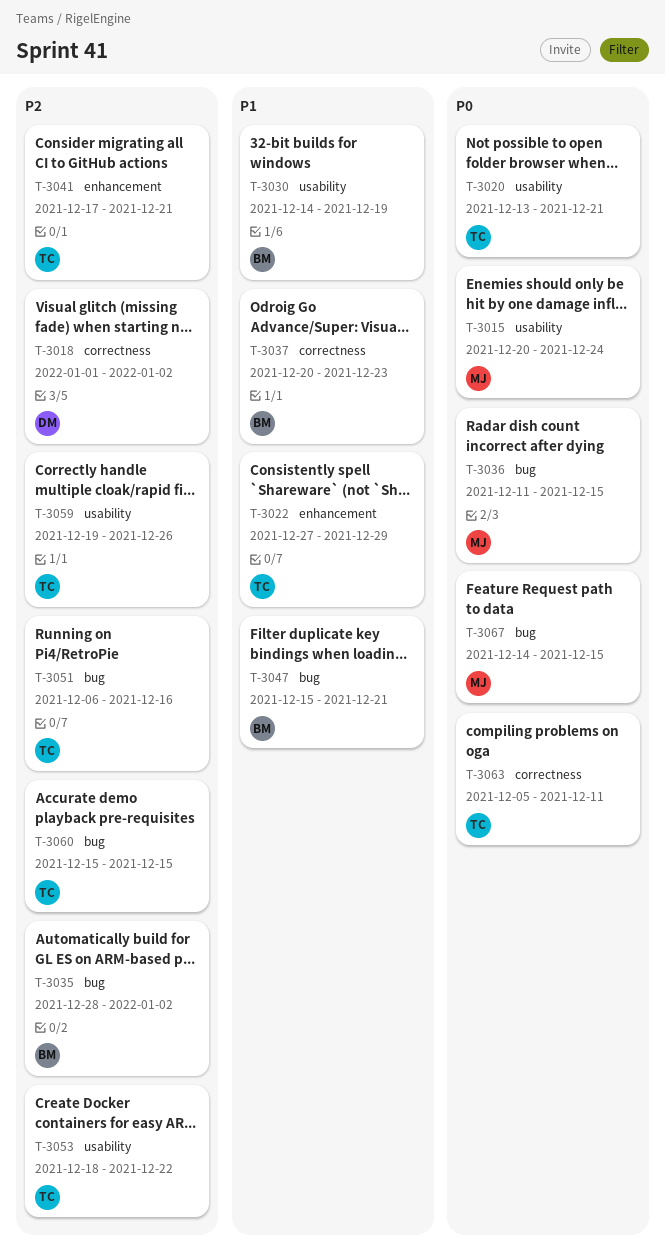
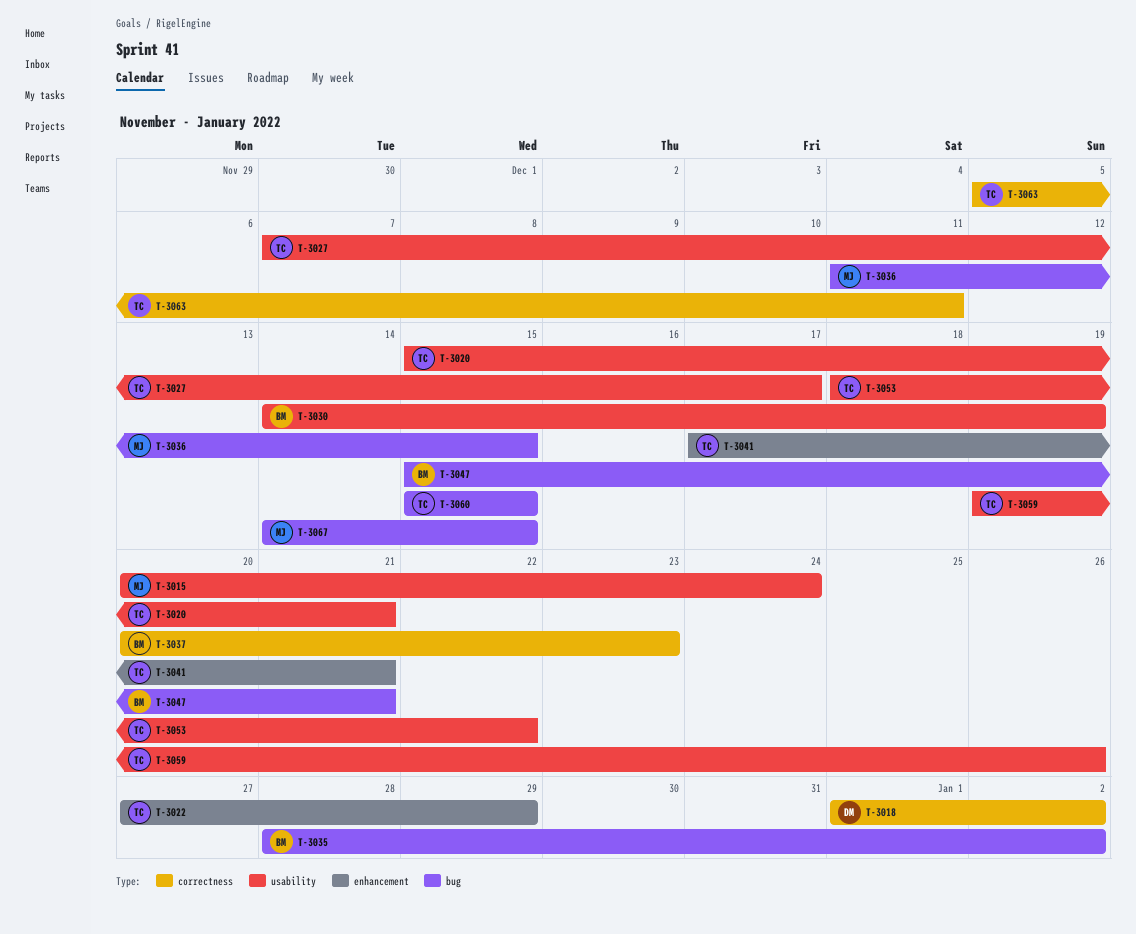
T-3020, start: Dec 13 -> Dec 15
T-3027: none -> present
T-3051: present -> none

